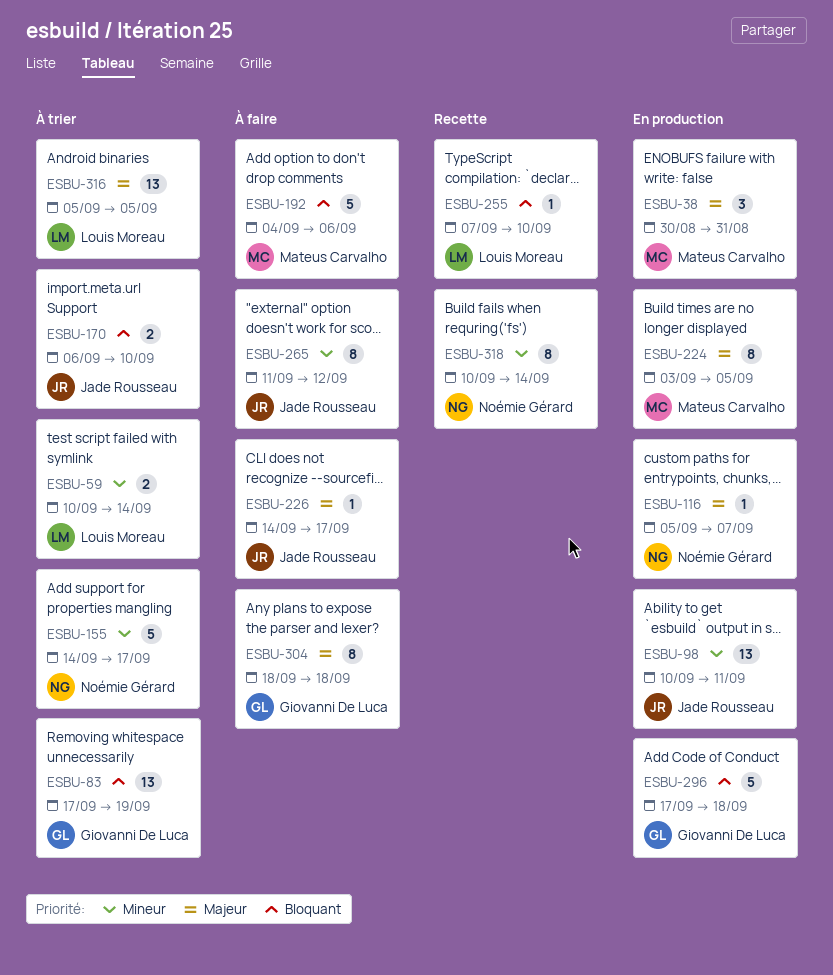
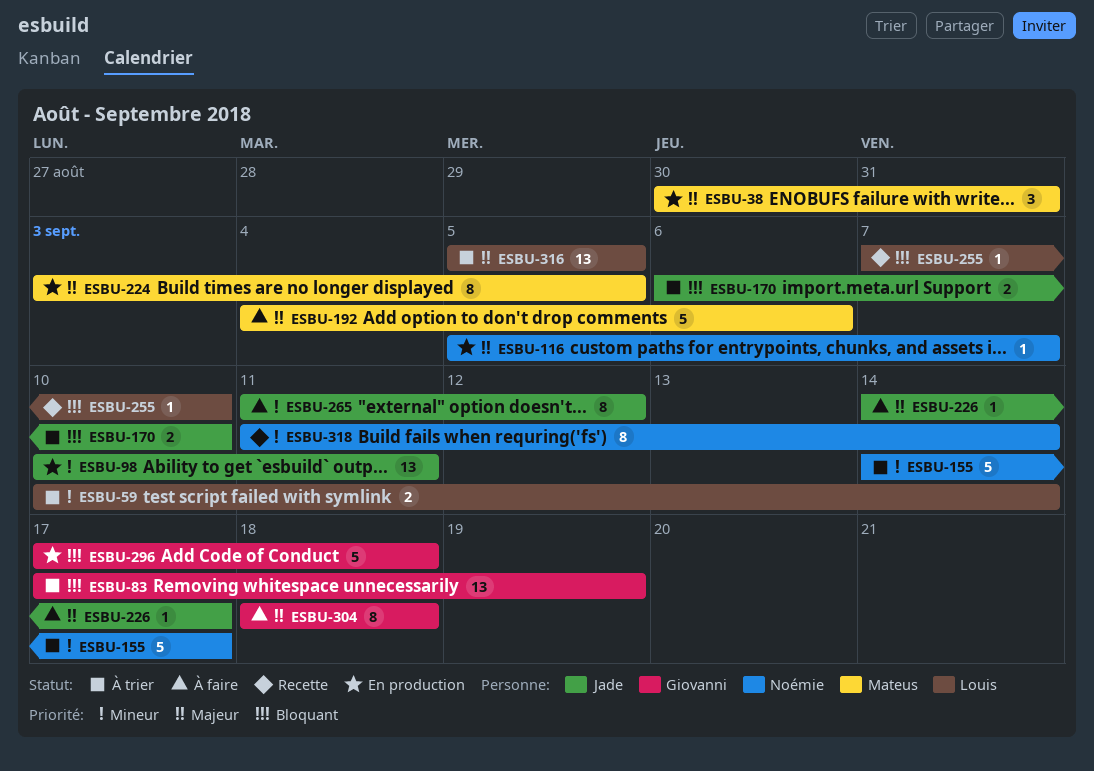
ESBU-192, priority: Bloquant -> Majeur
ESBU-318, start: Sep 10 -> Sep 11

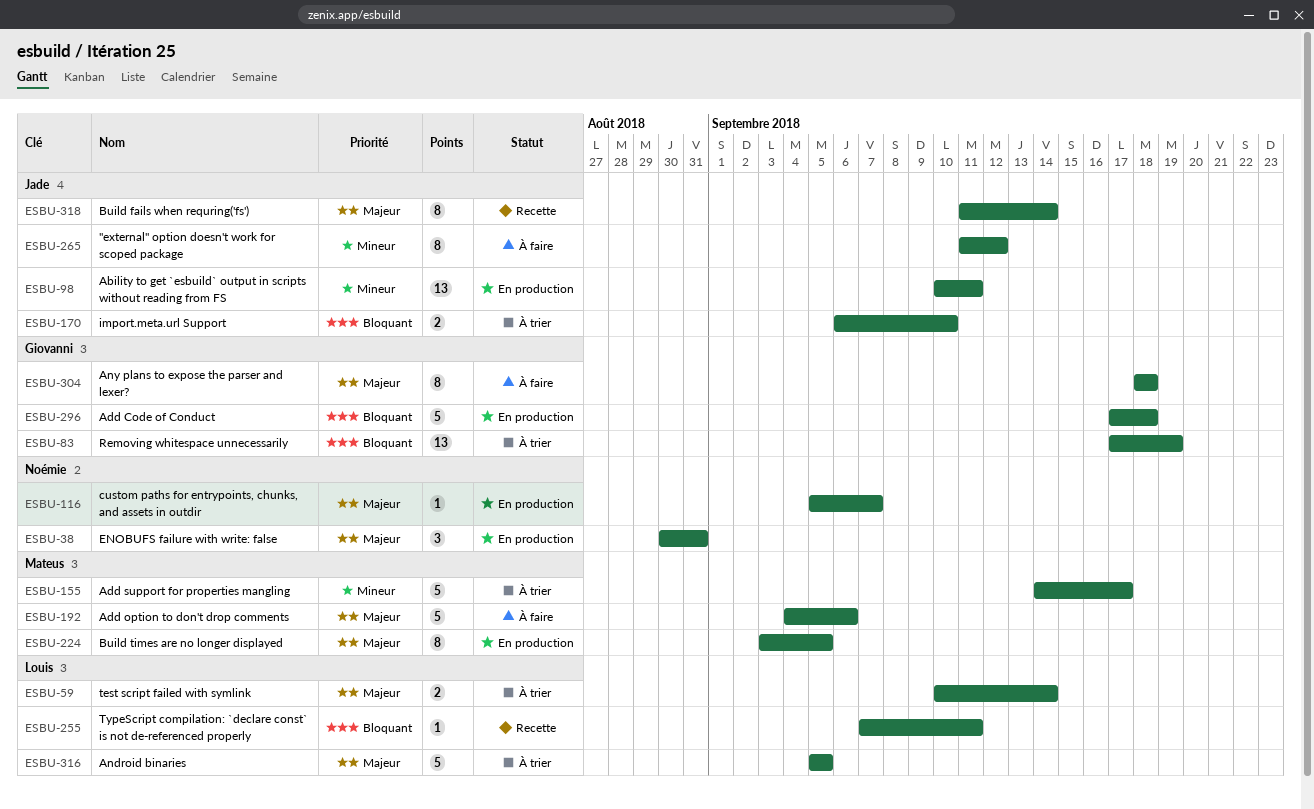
ESBU-38, owner: Mateus -> Noémie
ESBU-59, priority: Mineur -> Majeur
ESBU-155, owner: Noémie -> Mateus
ESBU-226: present -> none
ESBU-255, due: Sep 10 -> Sep 11
ESBU-316, estimate: 13 -> 5
ESBU-318, owner: Noémie -> Jade
ESBU-318, priority: Mineur -> Majeur

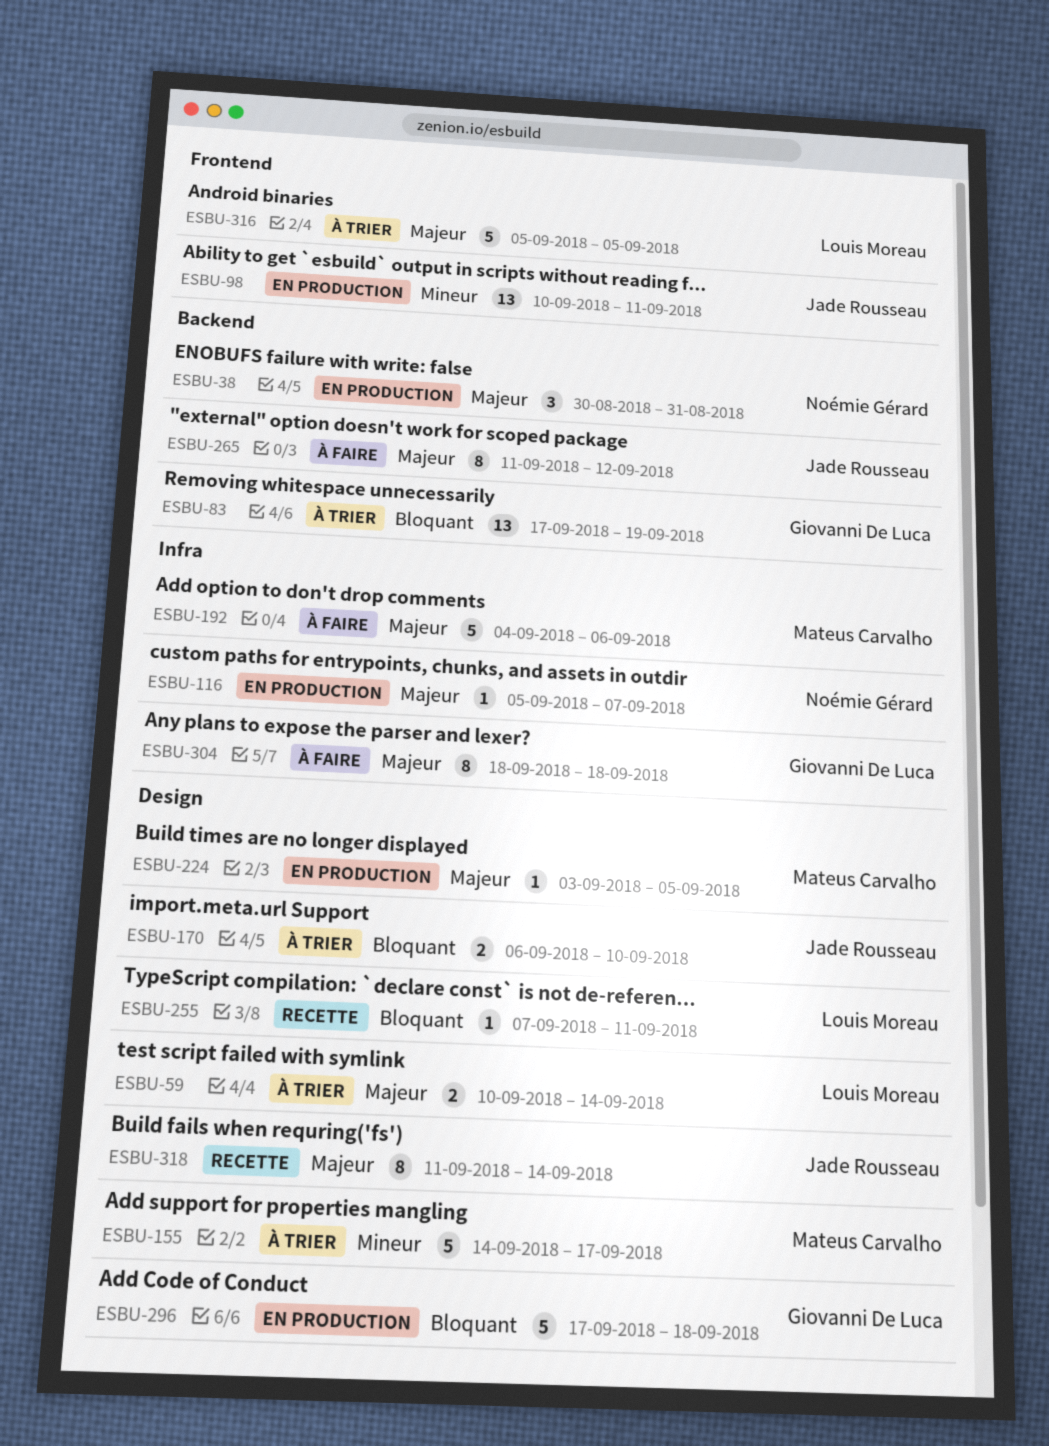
ESBU-224, estimate: 8 -> 1
ESBU-265, priority: Mineur -> Majeur

